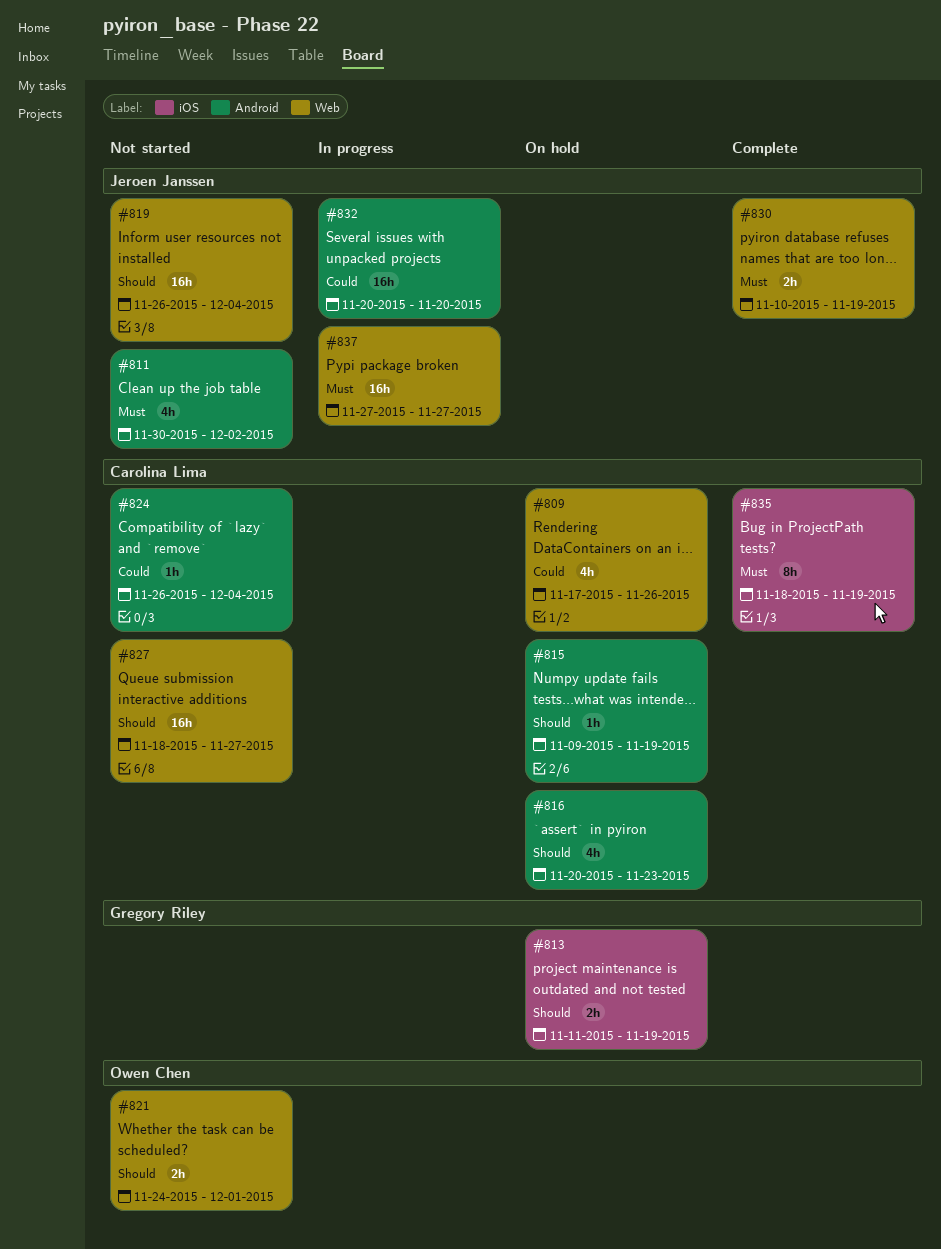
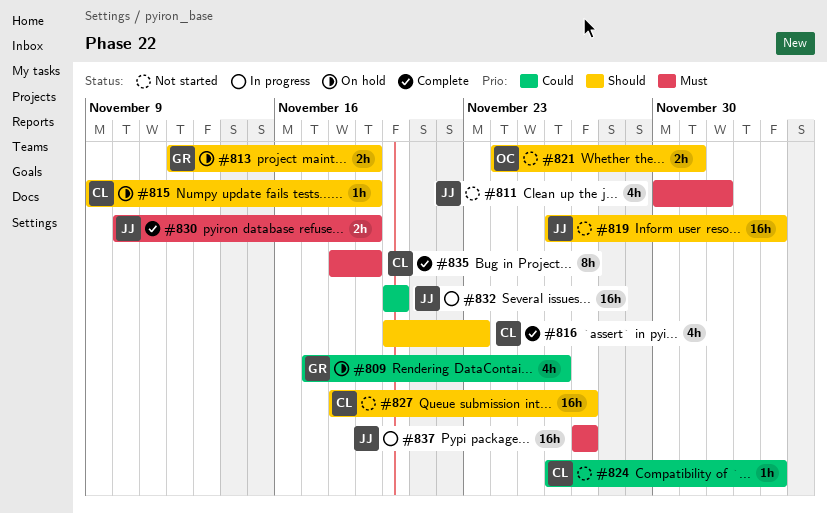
#809, owner: Carolina Lima -> Gregory Riley
#813, start: Nov 11 -> Nov 12
#816, status: On hold -> Complete

